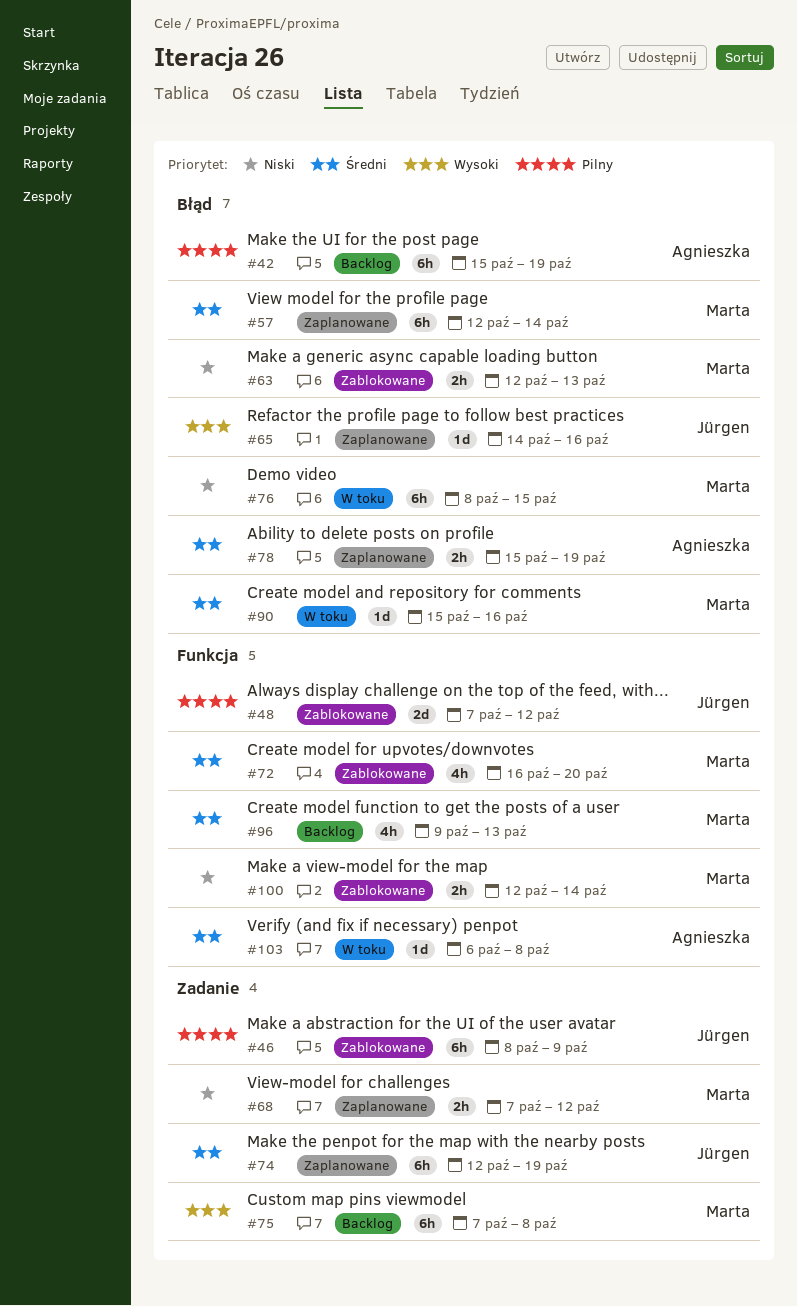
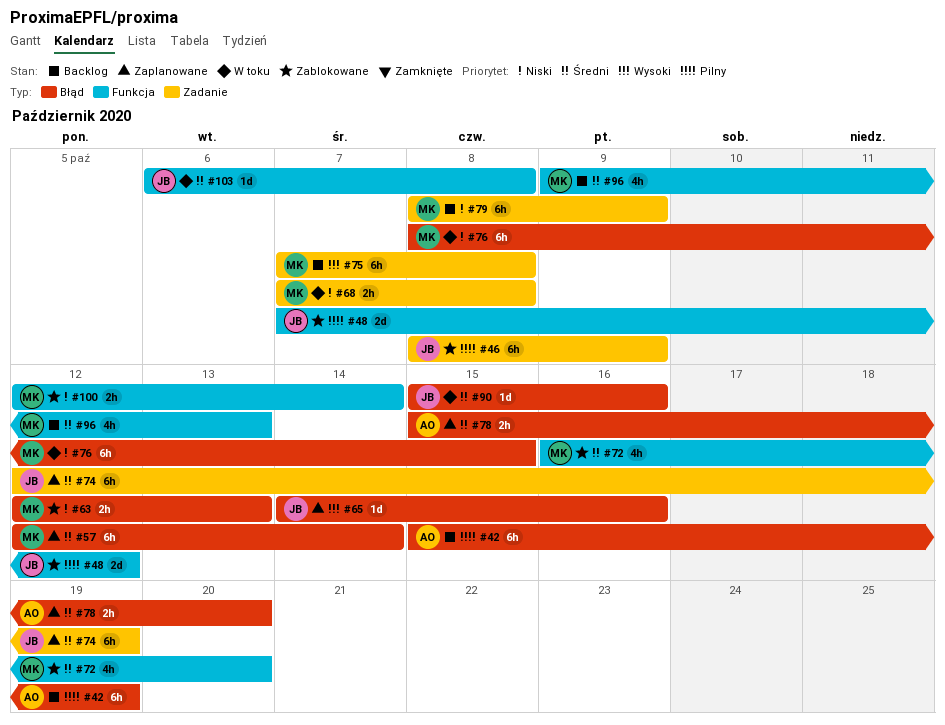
#68, status: Zaplanowane -> W toku
#68, due: Oct 12 -> Oct 8
#78, due: Oct 19 -> Oct 20
#79: none -> present
#90, owner: Marta -> Jürgen
#103, owner: Agnieszka -> Jürgen

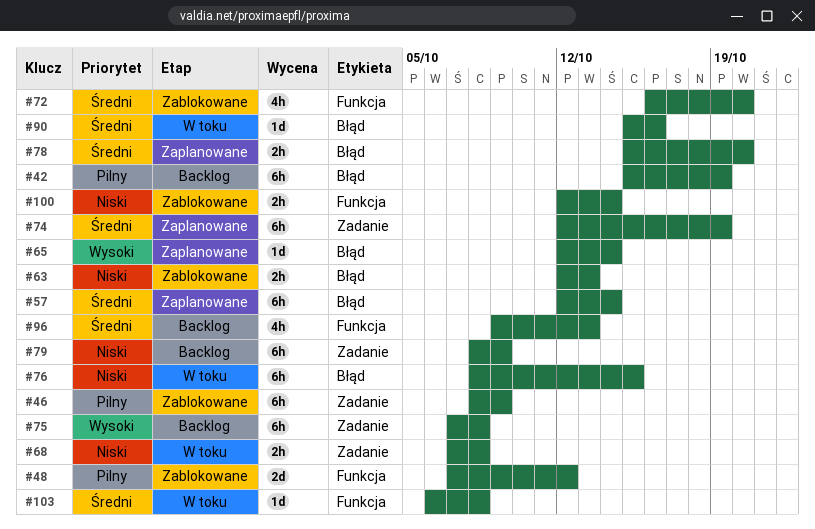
#65, start: Oct 14 -> Oct 12
#65, due: Oct 16 -> Oct 14

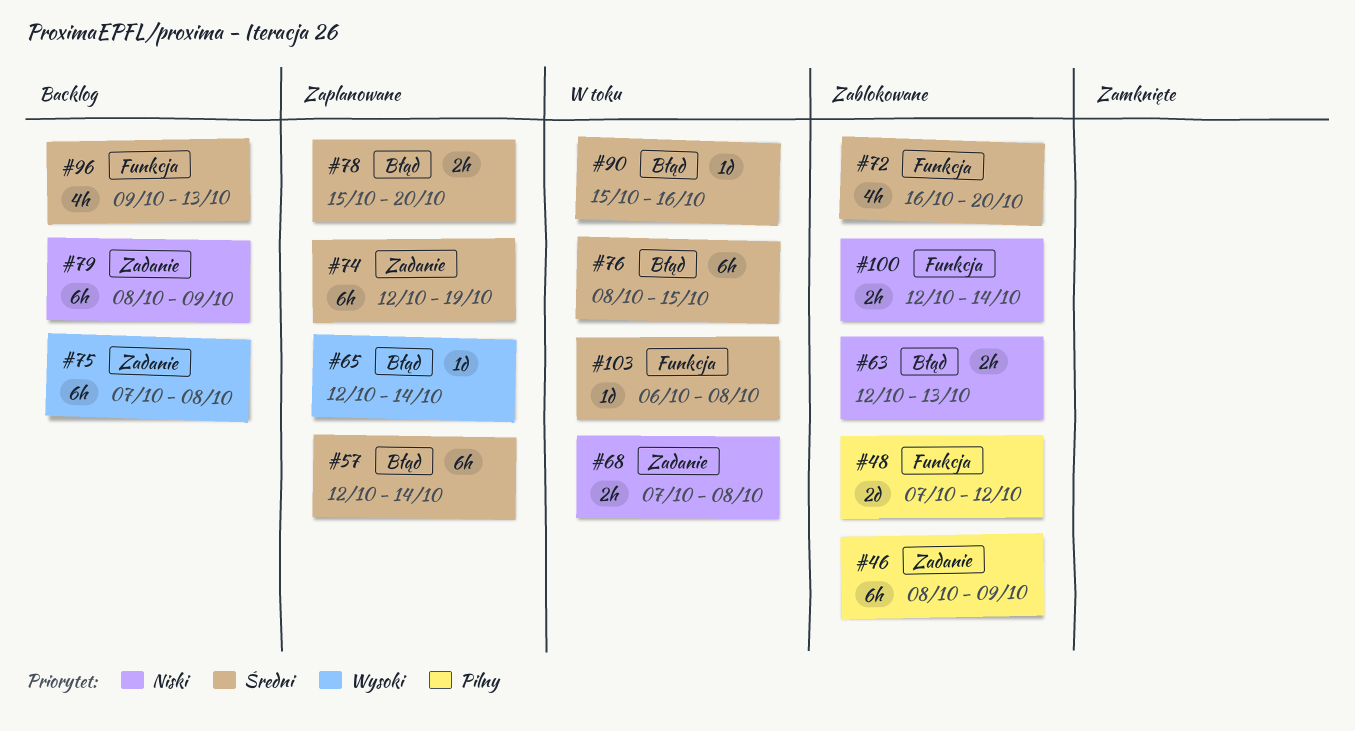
#42: present -> none
#76, priority: Niski -> Średni

